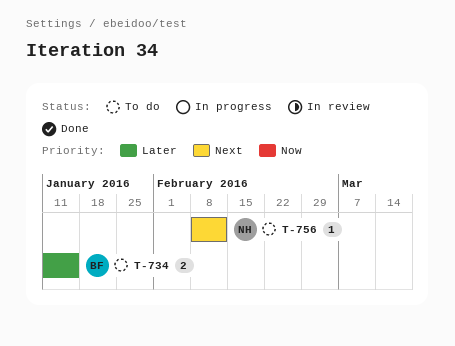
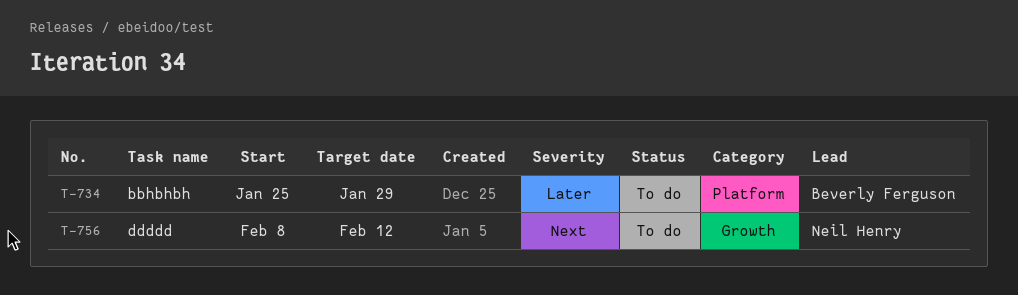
T-734, start: Jan 11 -> Jan 25
T-734, due: Jan 15 -> Jan 29

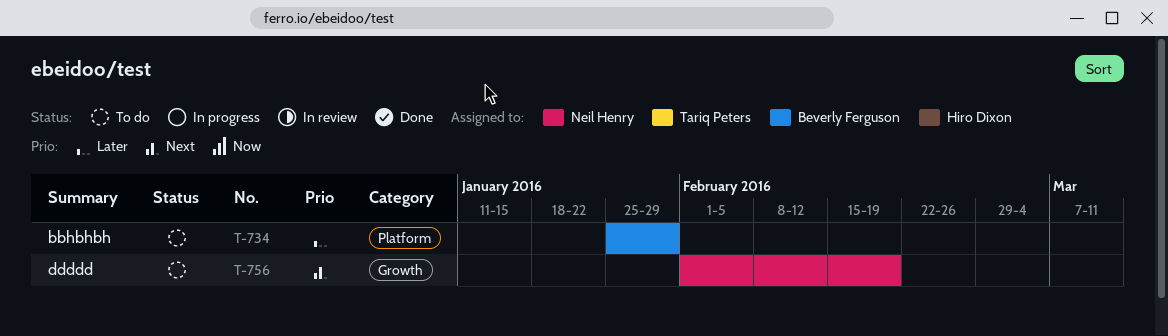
T-756, start: Feb 8 -> Feb 1
T-756, due: Feb 12 -> Feb 19

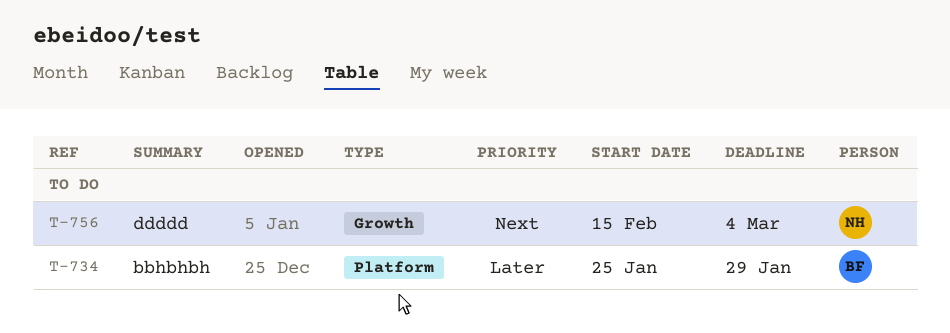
T-756, start: Feb 1 -> Feb 15
T-756, due: Feb 19 -> Mar 4

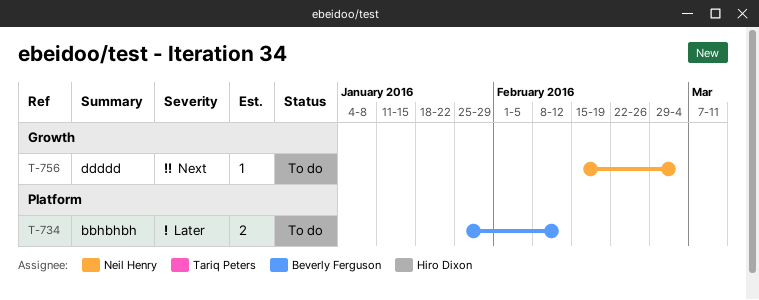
T-734, due: Jan 29 -> Feb 12

